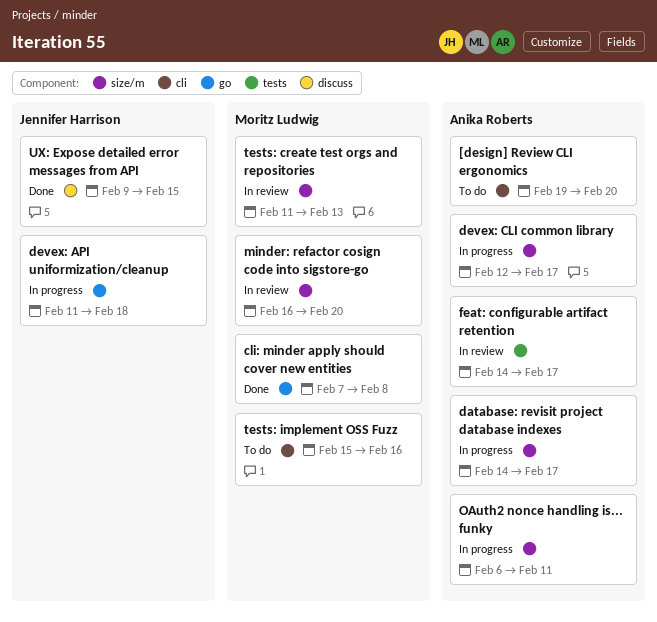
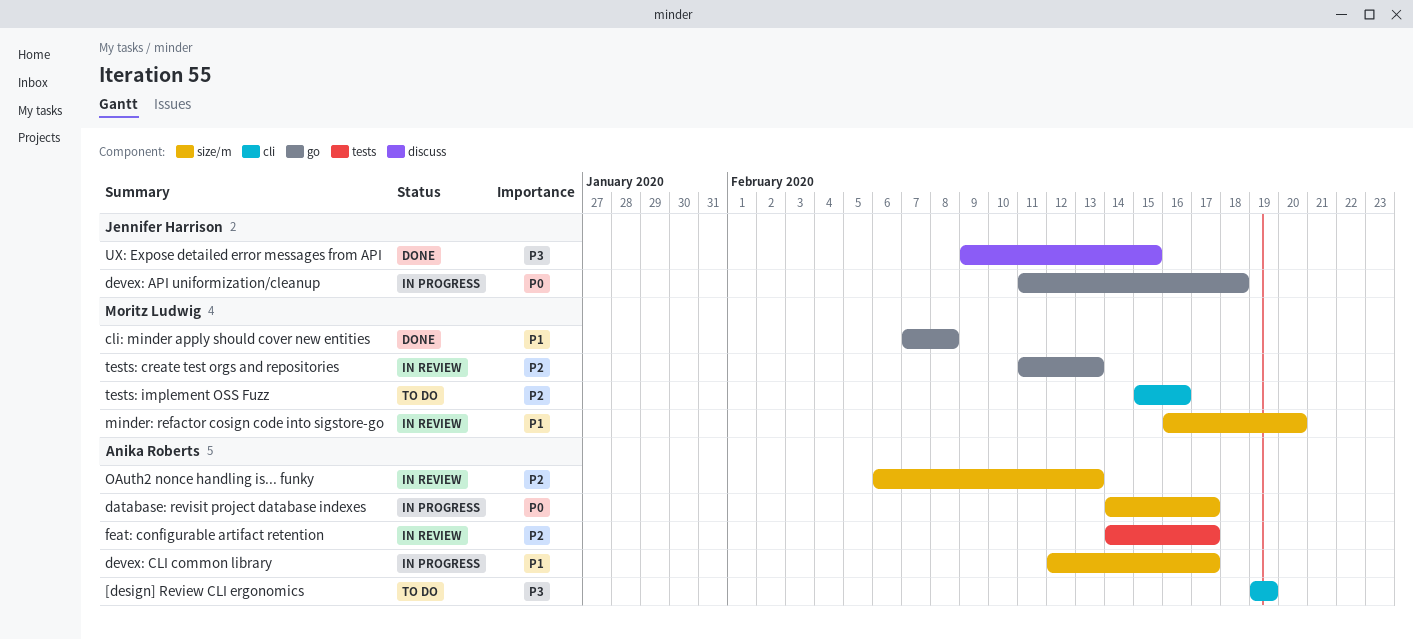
[design] Review CLI ergonomics, due: Feb 20 -> Feb 19
OAuth2 nonce handling is... funky, status: In progress -> In review
OAuth2 nonce handling is... funky, due: Feb 11 -> Feb 13
tests: create test orgs and repositories, label: size/m -> go

